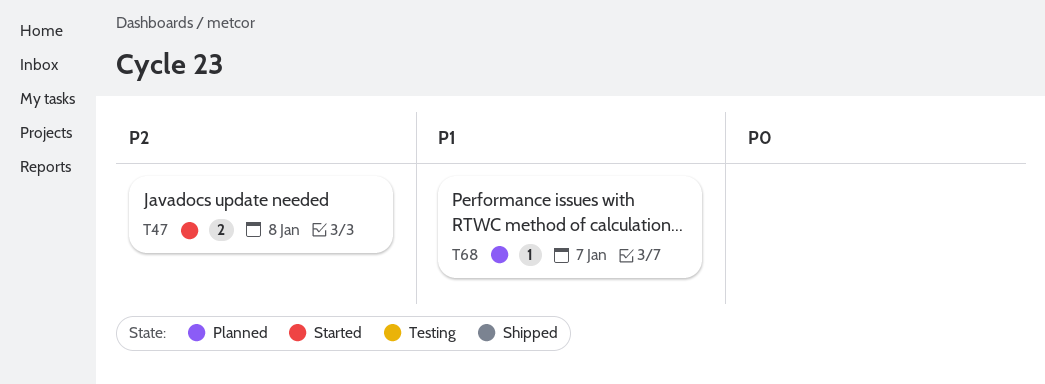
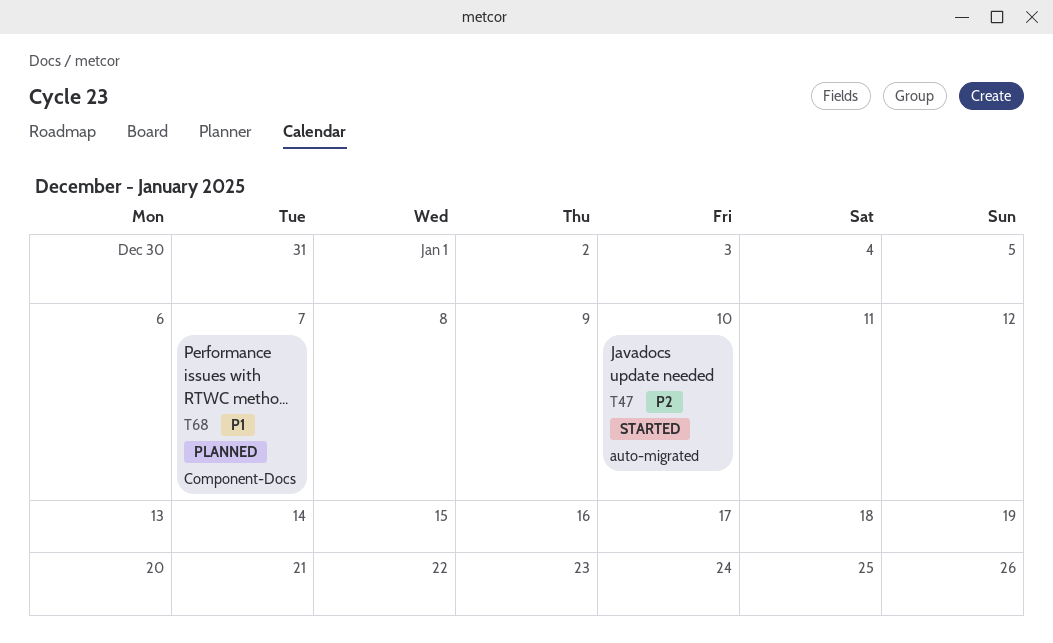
T47, due: Jan 8 -> Jan 10

